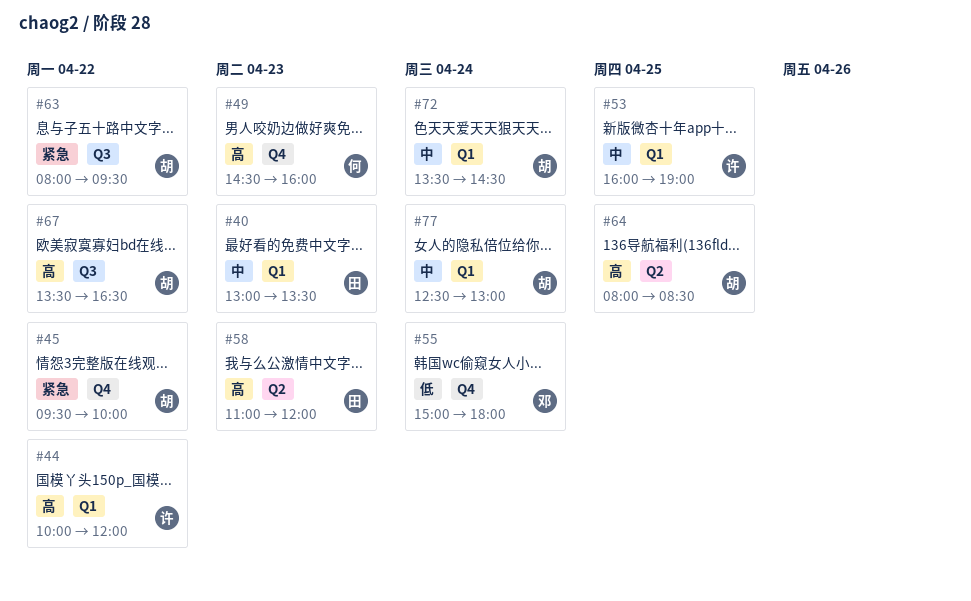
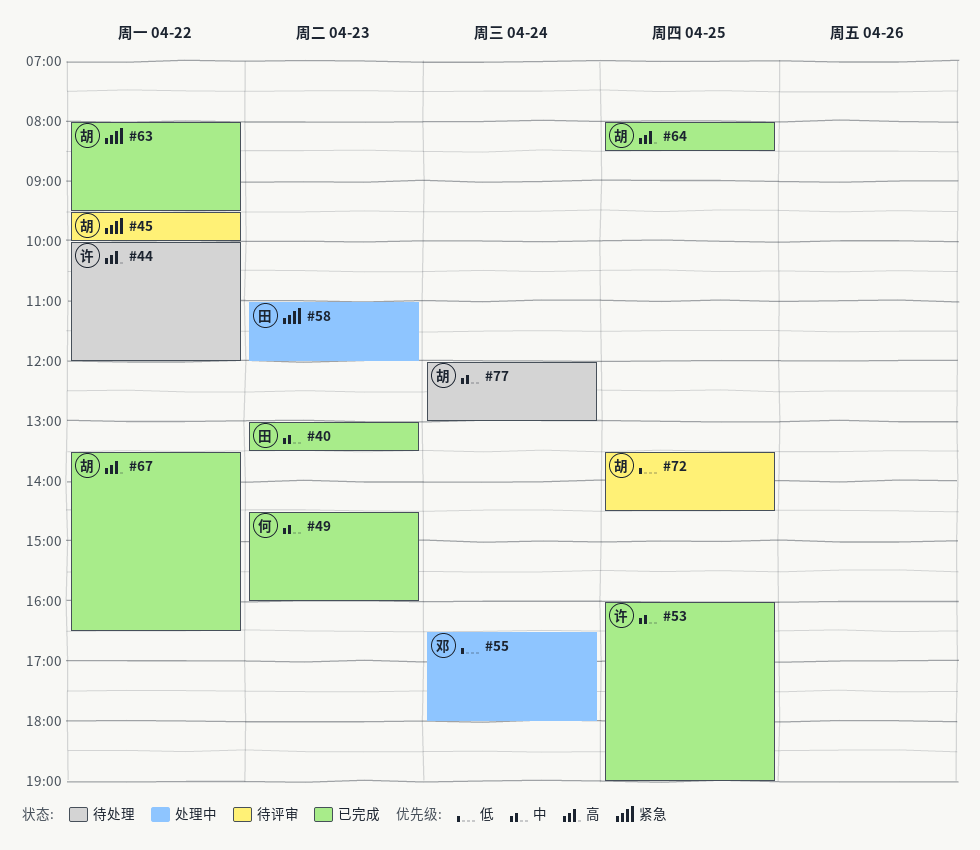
#49, priority: 高 -> 中
#55, begins: 15:00 -> 16:30
#58, priority: 高 -> 紧急
#72, priority: 中 -> 低
#72, day: Apr 24 -> Apr 25
#77, begins: 12:30 -> 12:00

